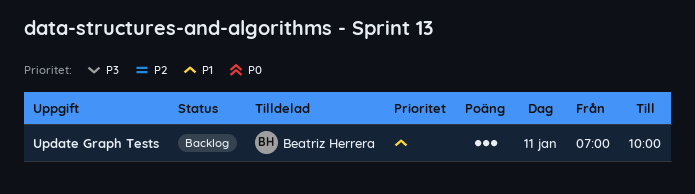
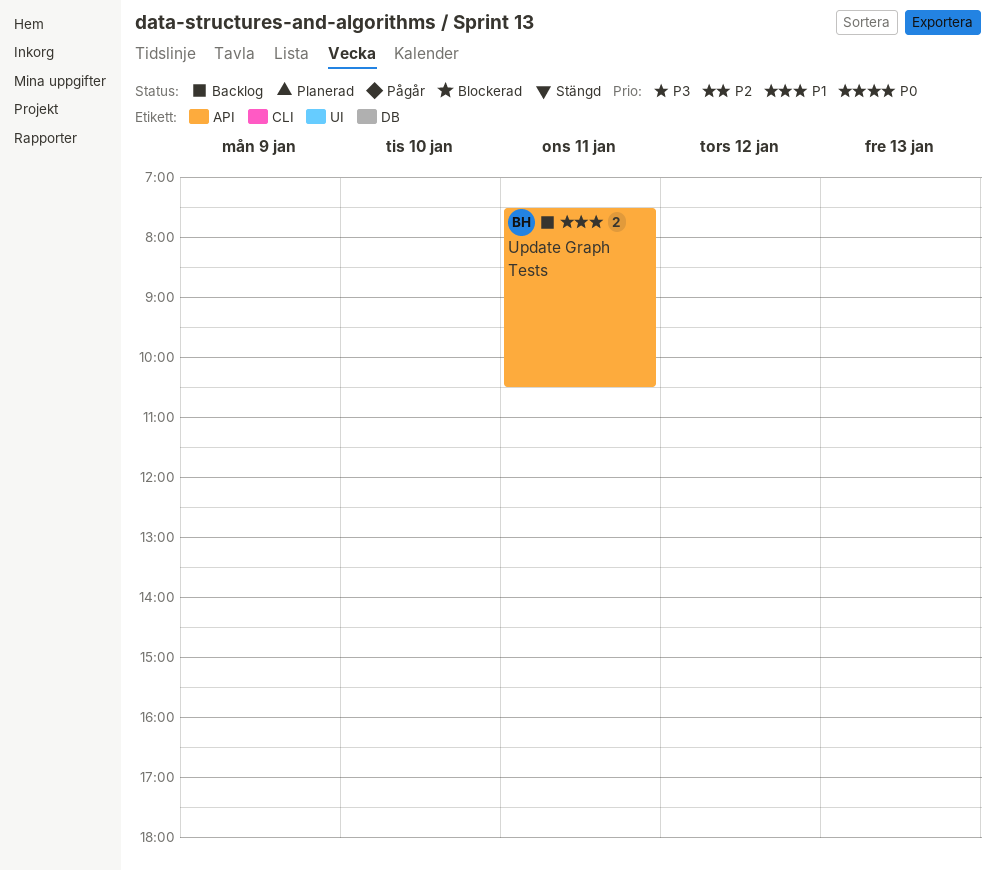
Update Graph Tests, estimate: 3 -> 2
Update Graph Tests, begins: 07:00 -> 07:30
Update Graph Tests, ends: 10:00 -> 10:30

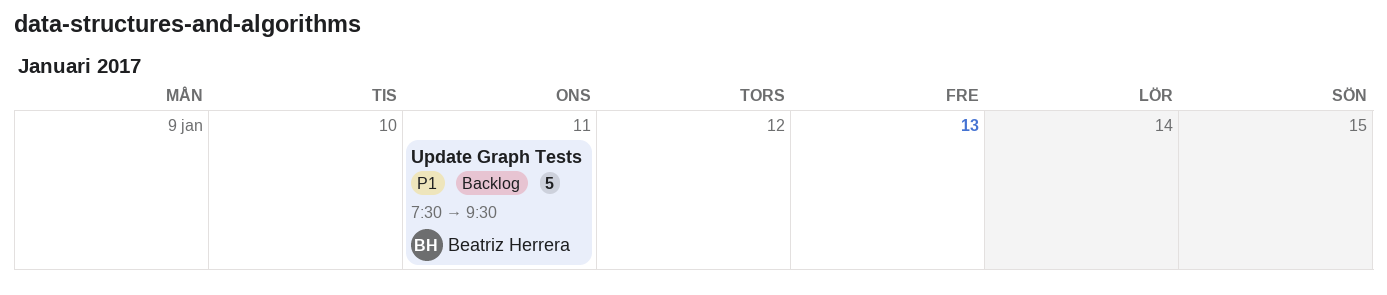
Update Graph Tests, estimate: 2 -> 5
Update Graph Tests, ends: 10:30 -> 09:30

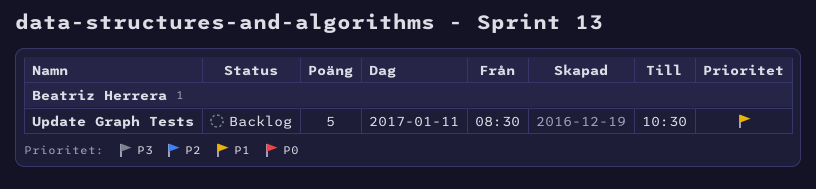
Update Graph Tests, begins: 07:30 -> 08:30
Update Graph Tests, ends: 09:30 -> 10:30

